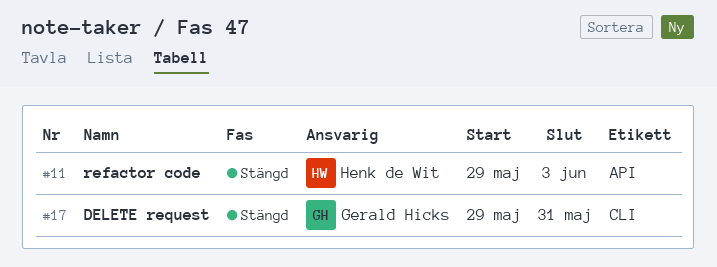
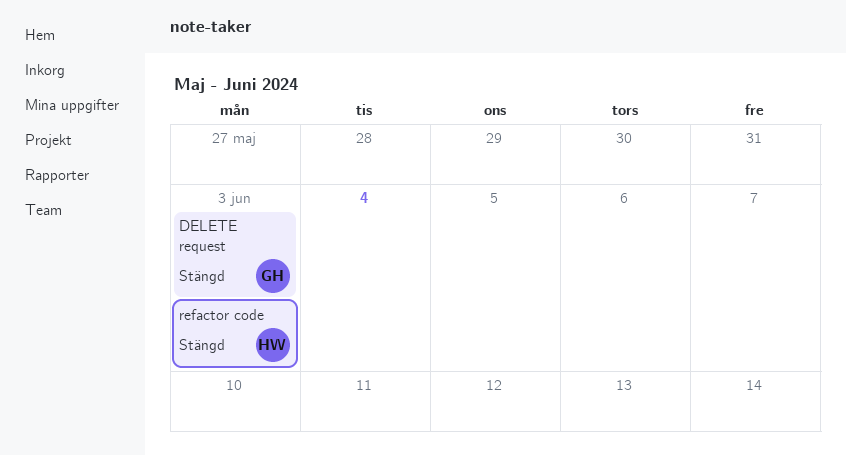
DELETE request, due: May 31 -> Jun 3

